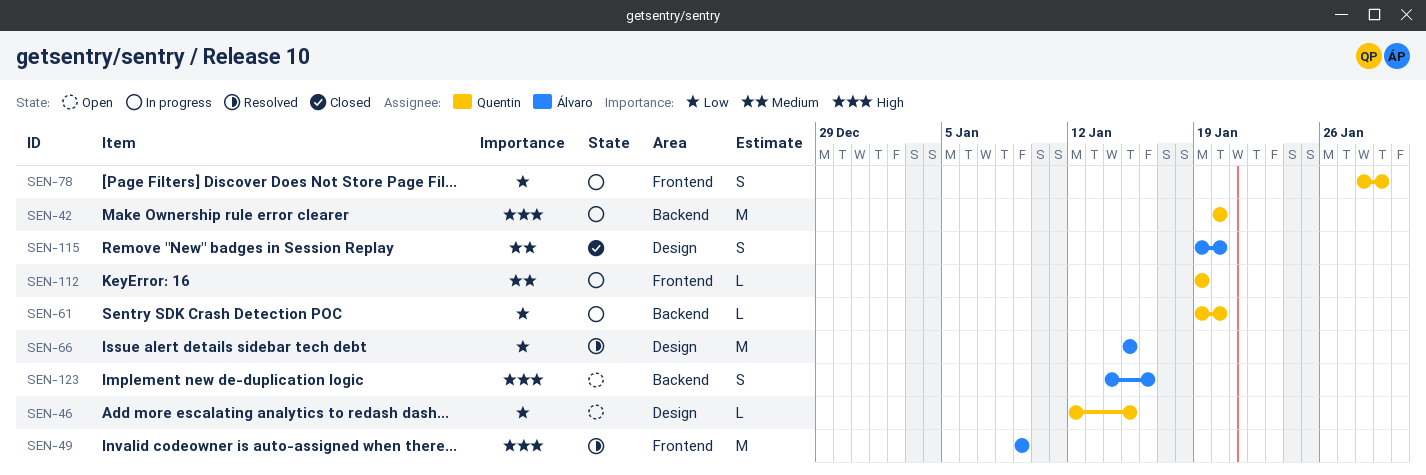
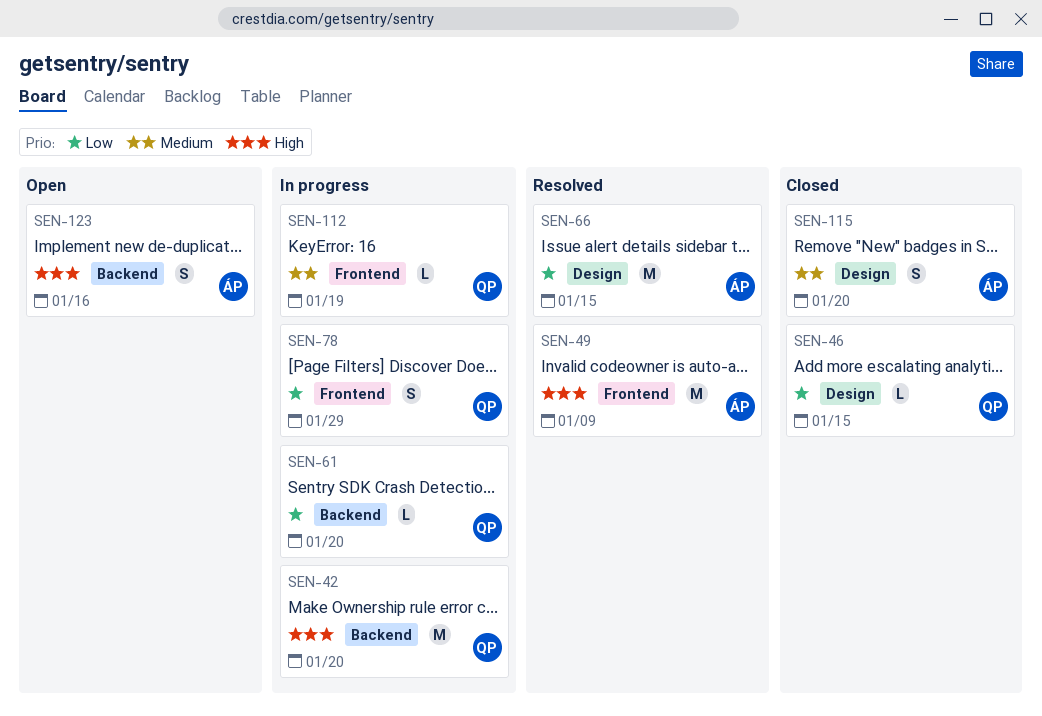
SEN-46, status: Open -> Closed

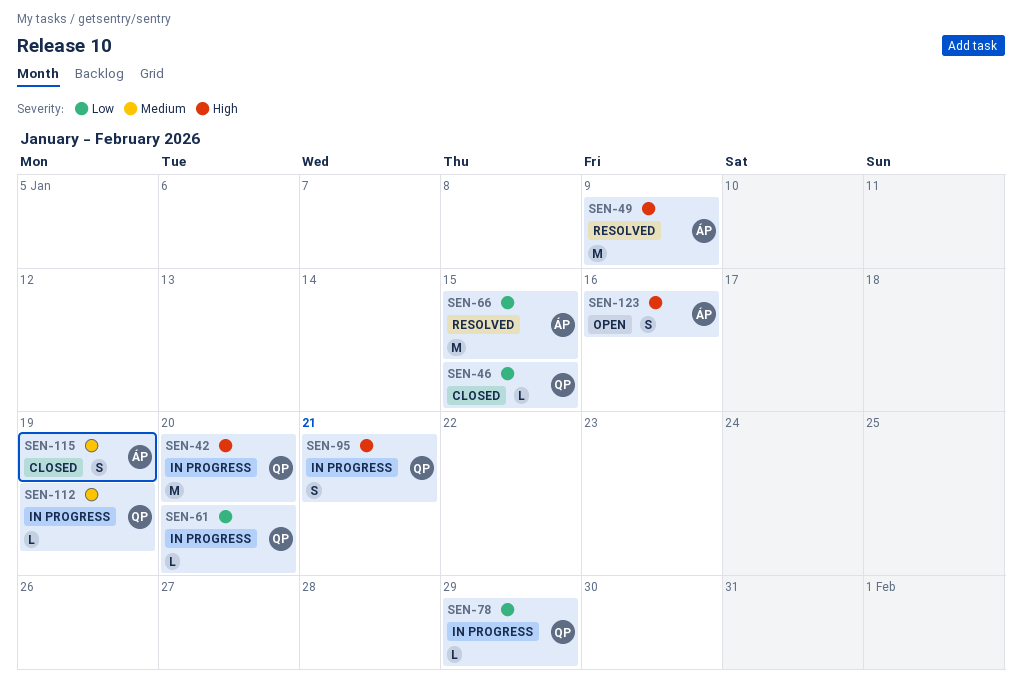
SEN-78, estimate: S -> L
SEN-95: none -> present
SEN-115, due: Jan 20 -> Jan 19

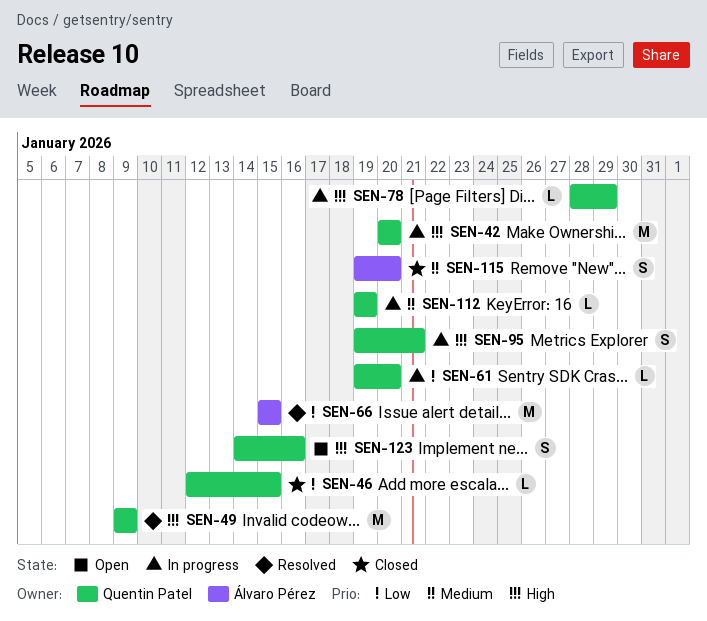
SEN-49, owner: Álvaro Pérez -> Quentin Patel
SEN-78, priority: Low -> High
SEN-115, due: Jan 19 -> Jan 20
SEN-123, owner: Álvaro Pérez -> Quentin Patel

